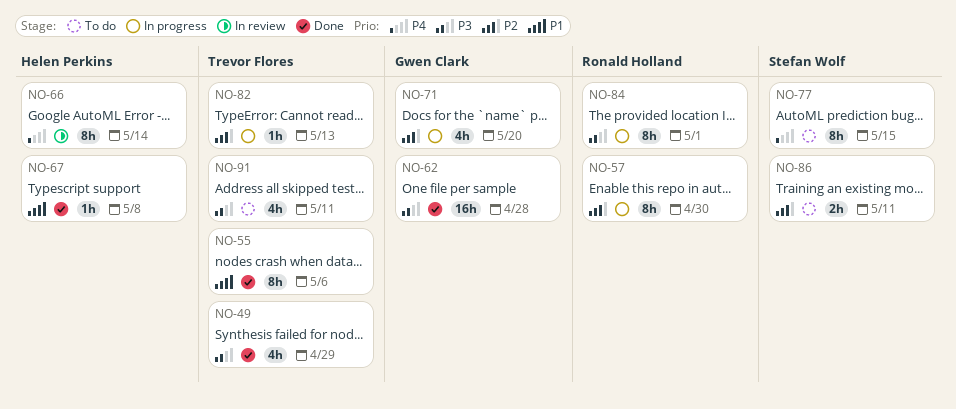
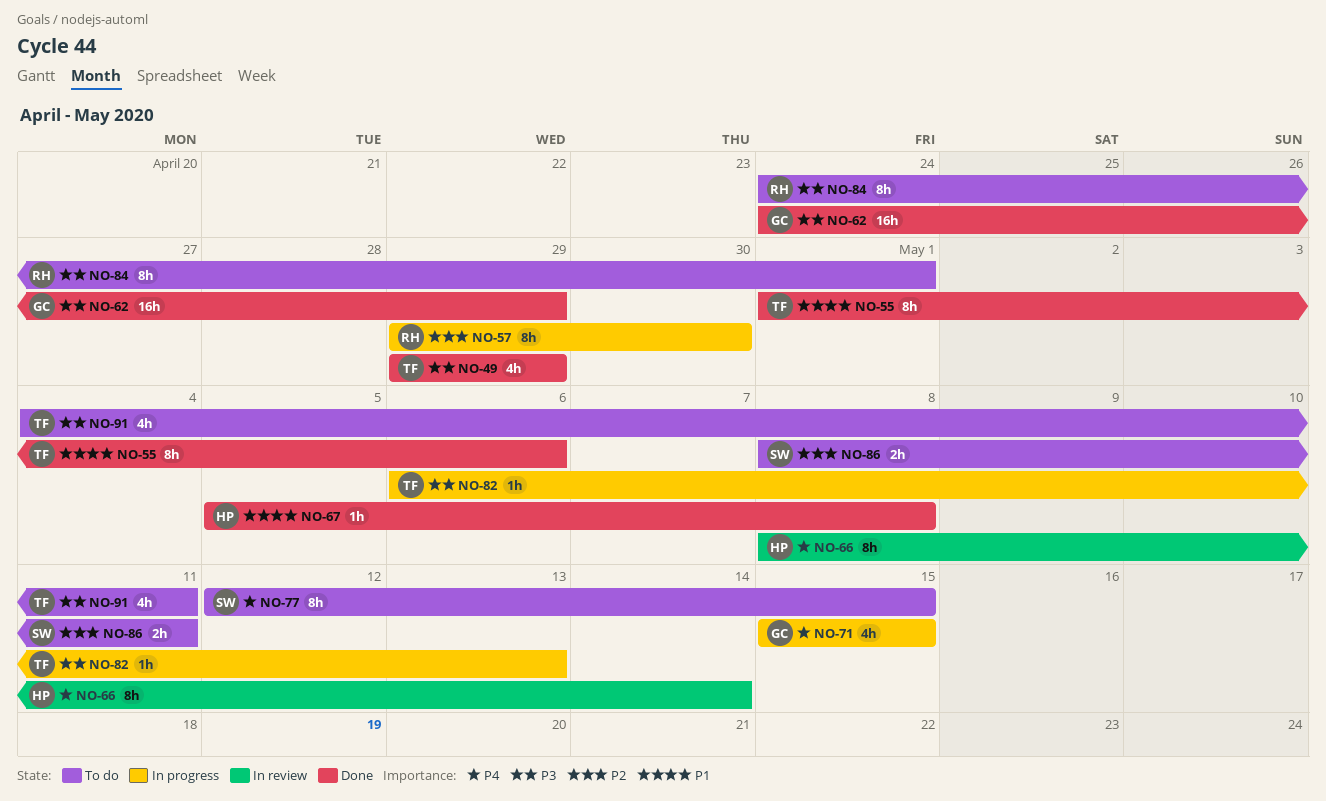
NO-62, due: Apr 28 -> Apr 29
NO-71, priority: P2 -> P4
NO-71, due: May 20 -> May 15
NO-82, priority: P2 -> P3
NO-84, status: In progress -> To do

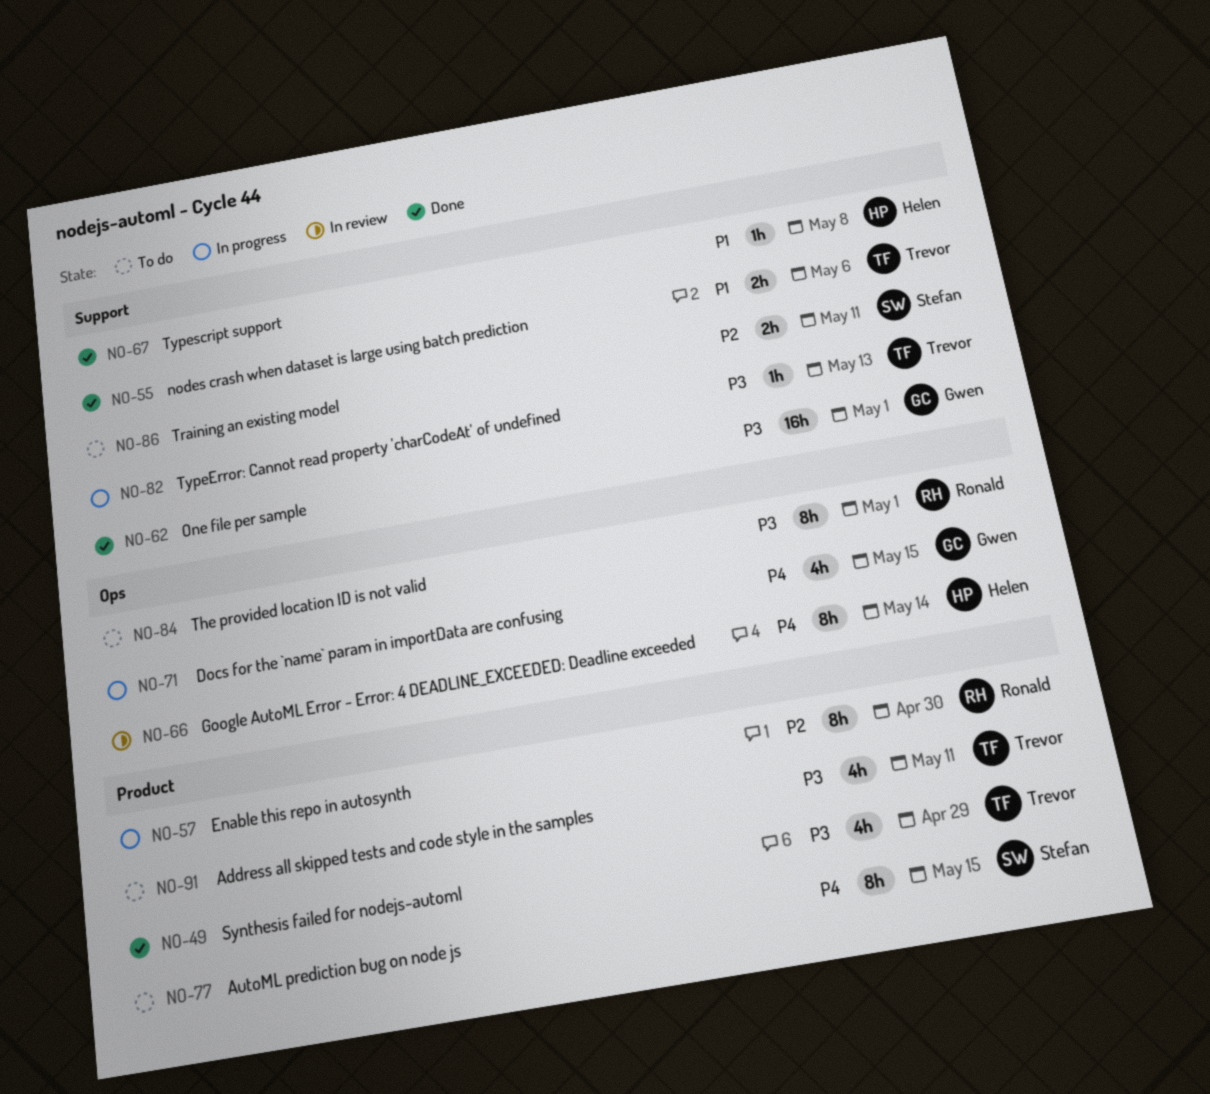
NO-55, estimate: 8h -> 2h
NO-62, due: Apr 29 -> May 1

